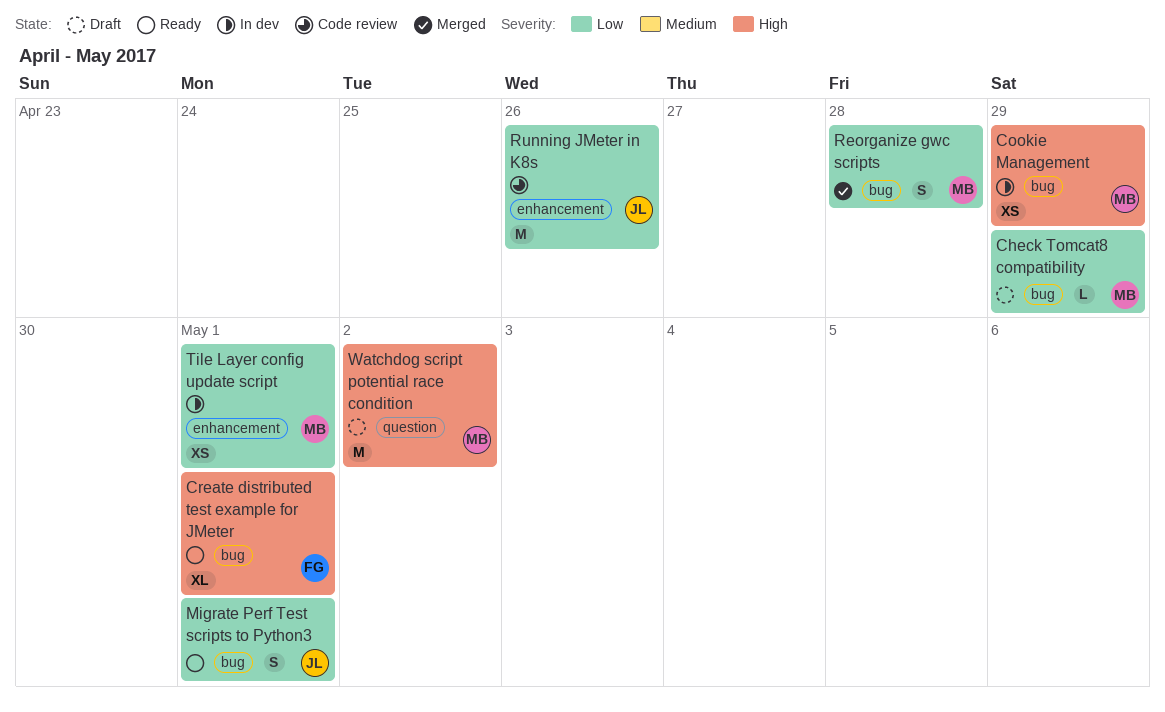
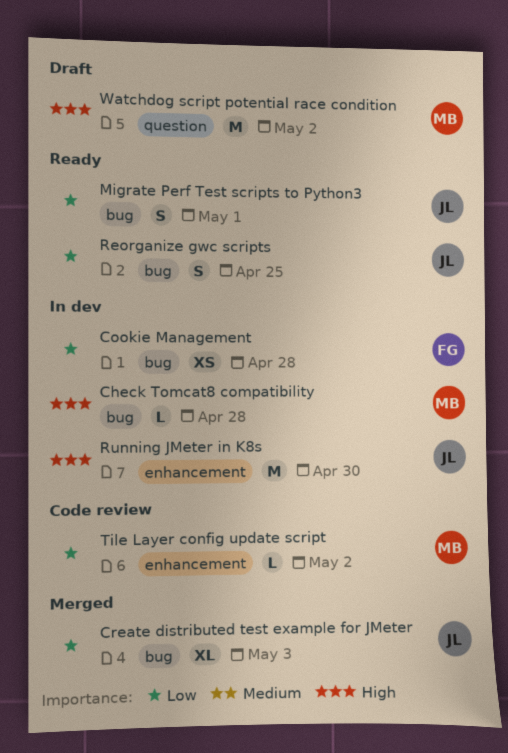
Check Tomcat8 compatibility, status: Draft -> In dev
Check Tomcat8 compatibility, priority: Low -> High
Check Tomcat8 compatibility, due: Apr 29 -> Apr 28
Cookie Management, owner: MB -> FG
Cookie Management, priority: High -> Low
Cookie Management, due: Apr 29 -> Apr 28
Create distributed test example for JMeter, status: Ready -> Merged
Create distributed test example for JMeter, owner: FG -> JL
Create distributed test example for JMeter, priority: High -> Low
Create distributed test example for JMeter, due: May 1 -> May 3
Reorganize gwc scripts, status: Merged -> Ready
Reorganize gwc scripts, owner: MB -> JL
Reorganize gwc scripts, due: Apr 28 -> Apr 25
Running JMeter in K8s, status: Code review -> In dev
Running JMeter in K8s, priority: Low -> High
Running JMeter in K8s, due: Apr 26 -> Apr 30
Tile Layer config update script, status: In dev -> Code review
Tile Layer config update script, estimate: XS -> L
Tile Layer config update script, due: May 1 -> May 2

